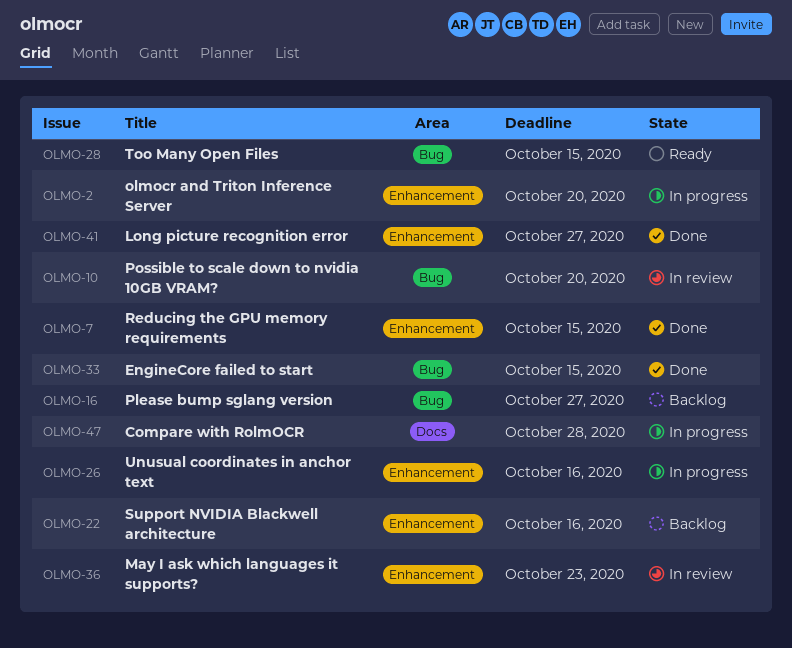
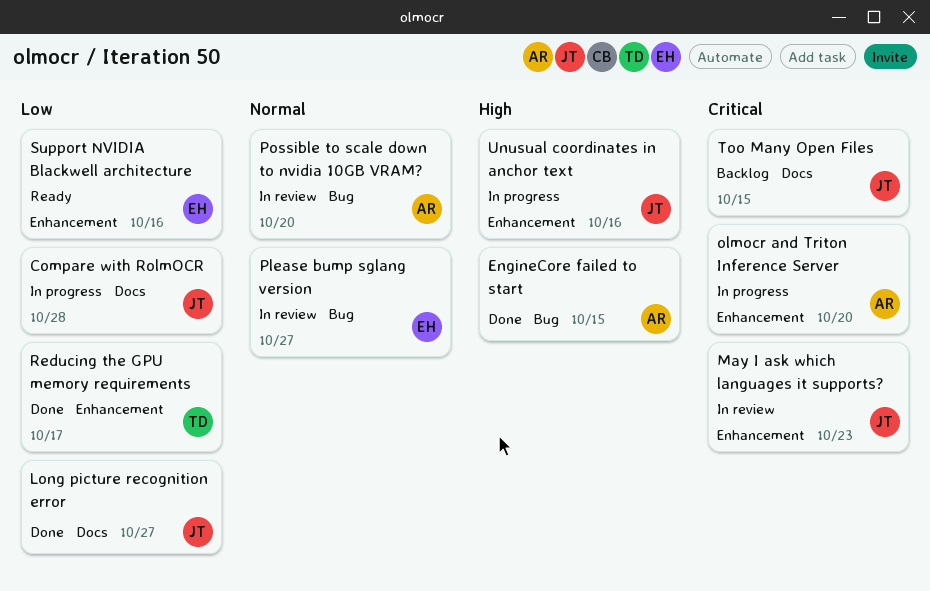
Long picture recognition error, label: Enhancement -> Docs
Please bump sglang version, status: Backlog -> In review
Reducing the GPU memory requirements, due: Oct 15 -> Oct 17
Support NVIDIA Blackwell architecture, status: Backlog -> Ready
Too Many Open Files, status: Ready -> Backlog
Too Many Open Files, label: Bug -> Docs

